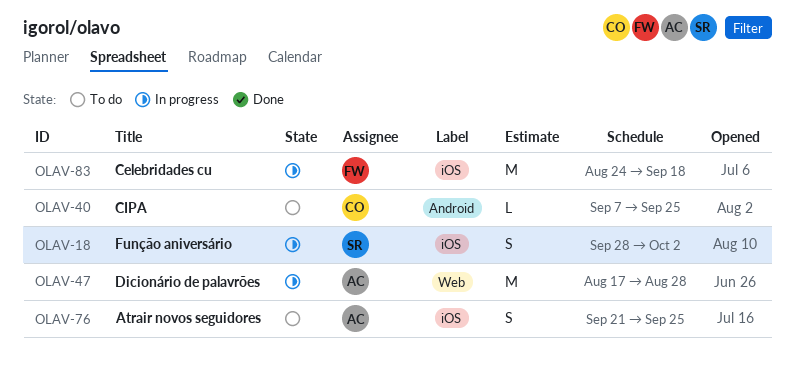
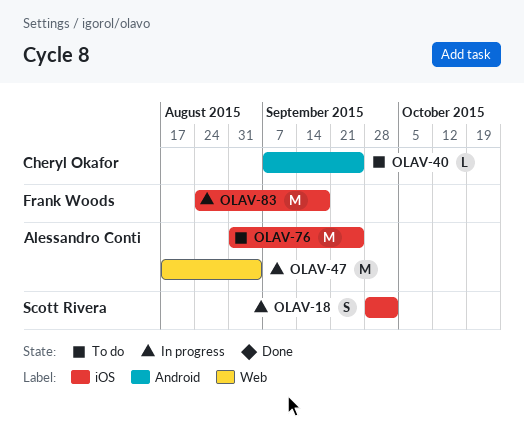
OLAV-47, due: Aug 28 -> Sep 4
OLAV-76, estimate: S -> M
OLAV-76, start: Sep 21 -> Aug 31

